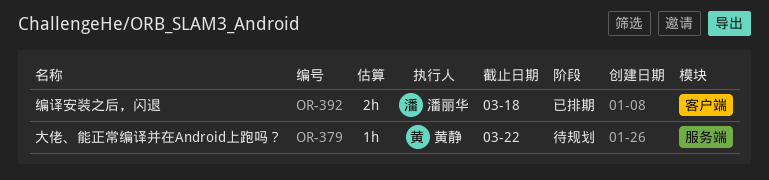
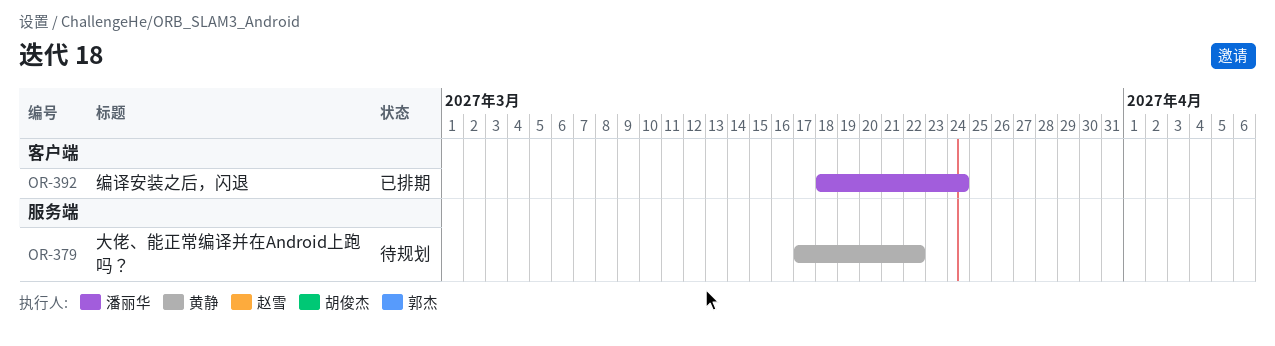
OR-392, due: Mar 18 -> Mar 24

